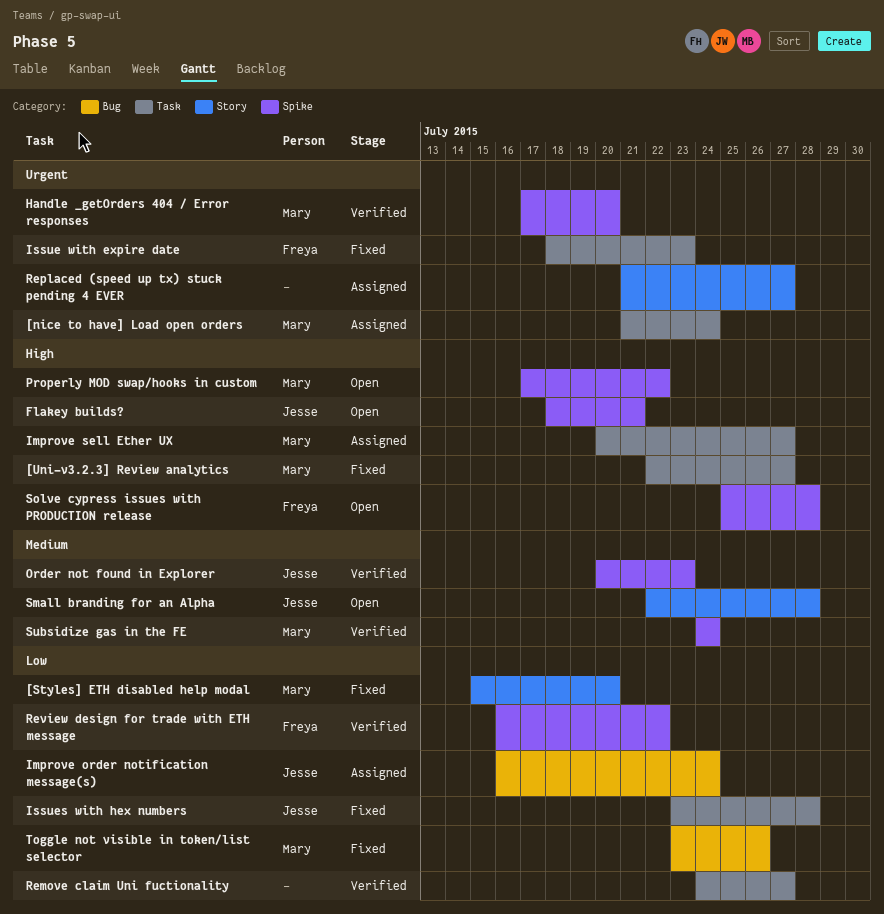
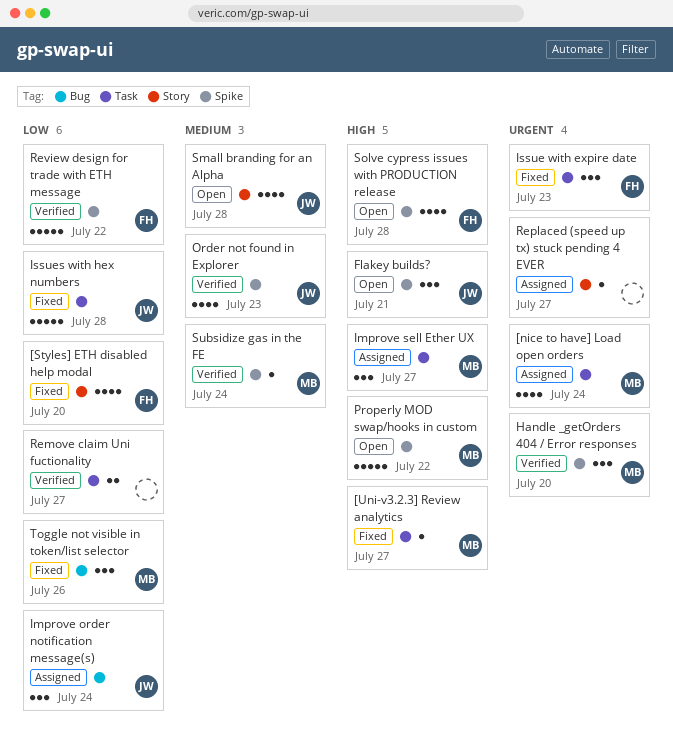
[Styles] ETH disabled help modal, owner: Mary -> Freya

